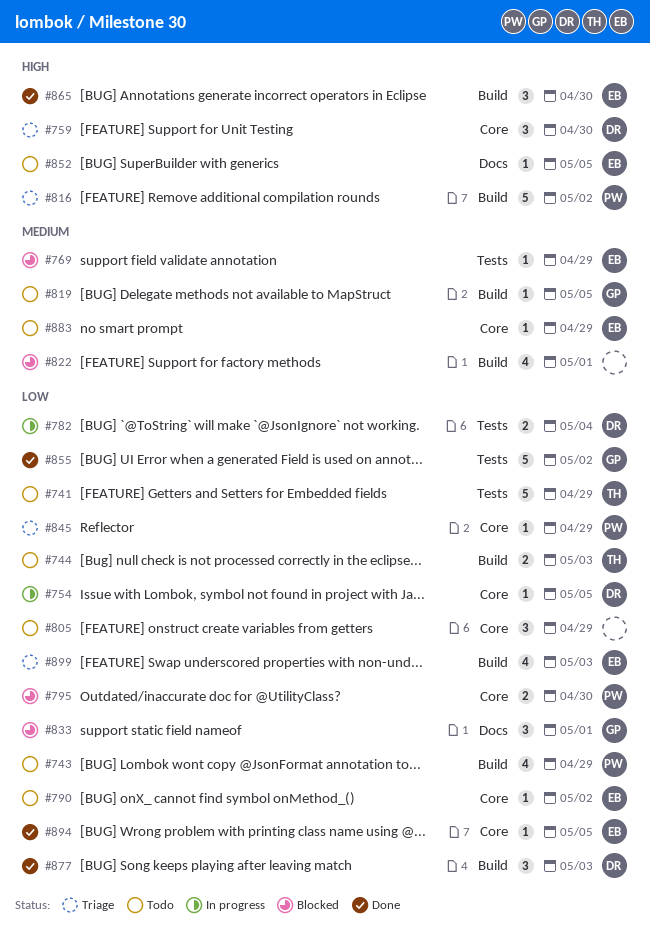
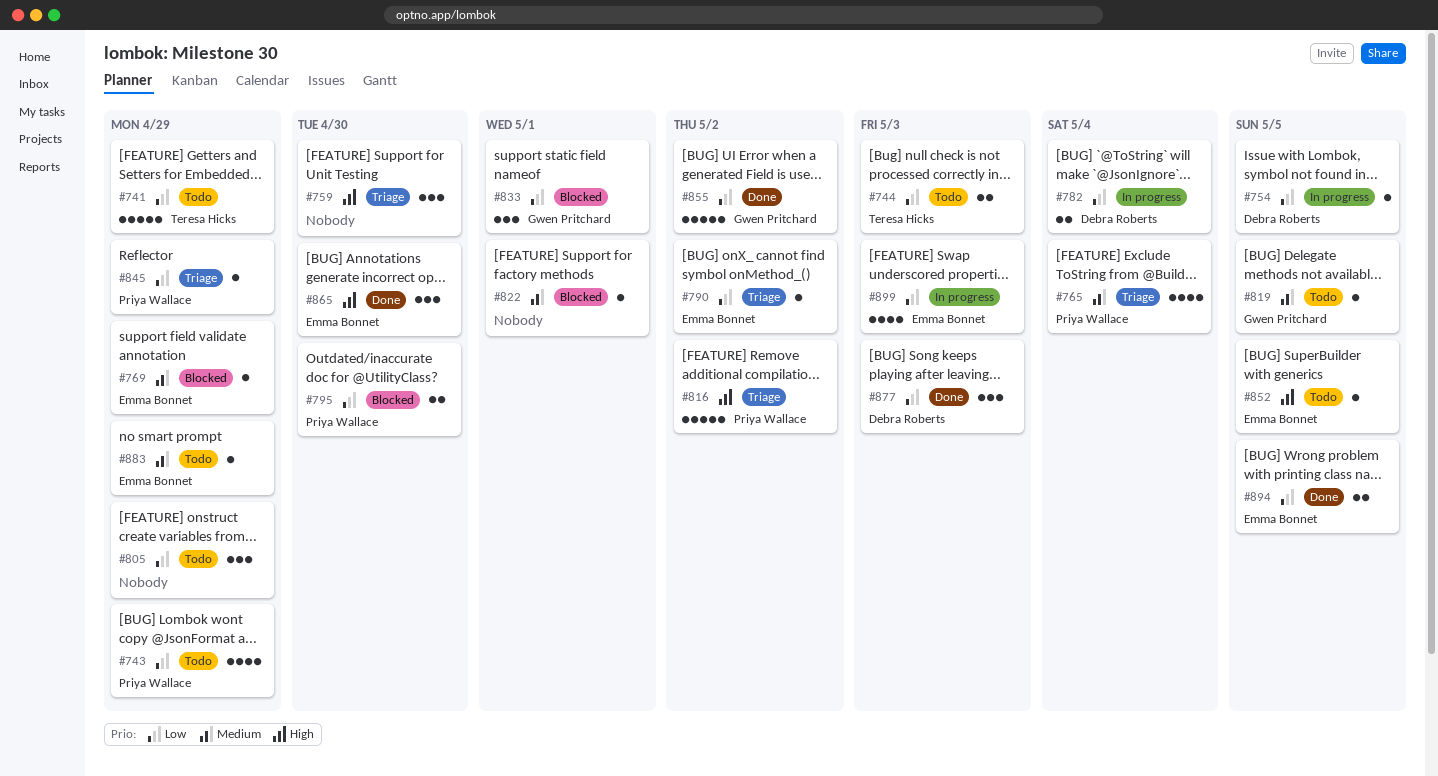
#759, owner: Debra Roberts -> none
#765: none -> present
#790, status: Todo -> Triage
#822, estimate: 4 -> 1
#894, estimate: 1 -> 2
#899, status: Triage -> In progress

